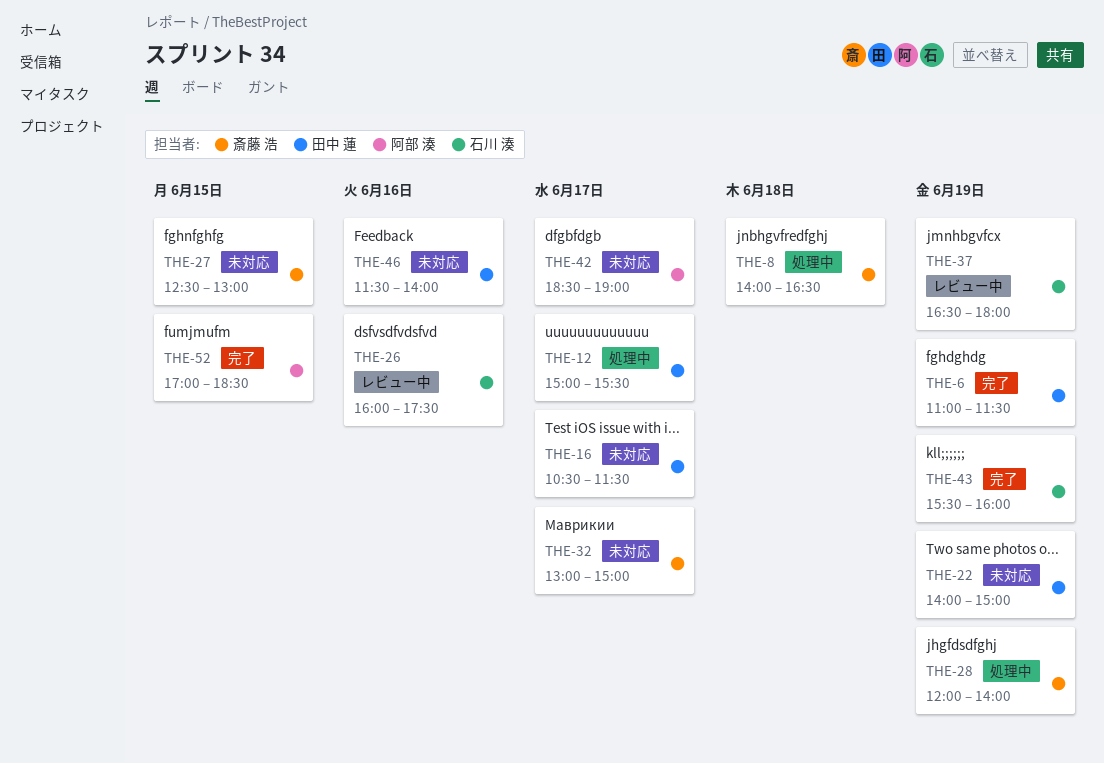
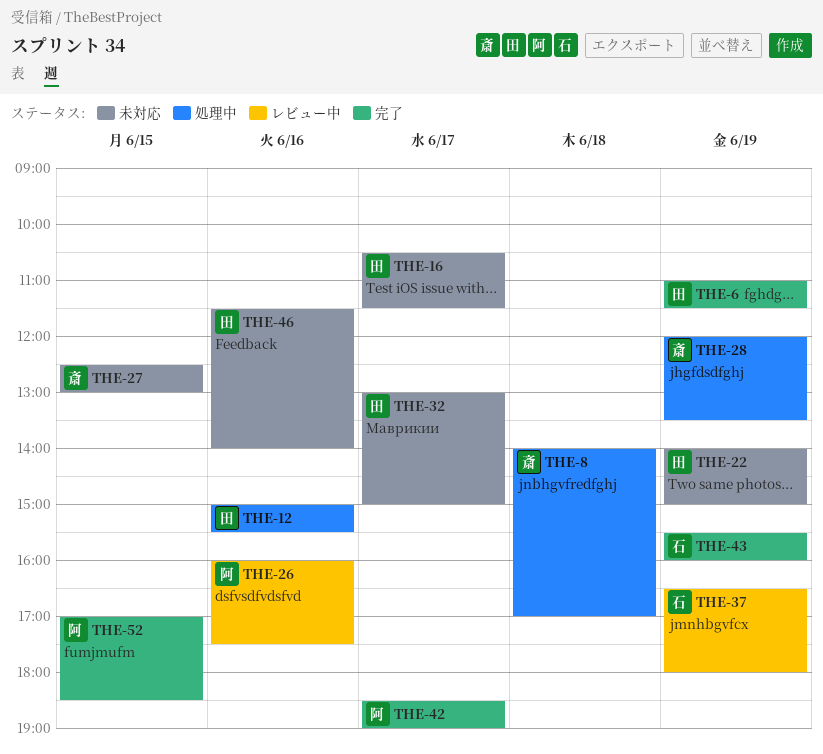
THE-8, ends: 16:30 -> 17:00
THE-12, day: Jun 17 -> Jun 16
THE-26, owner: 石川 湊 -> 阿部 湊
THE-28, ends: 14:00 -> 13:30
THE-32, owner: 斎藤 浩 -> 田中 蓮
THE-42, status: 未対応 -> 完了

